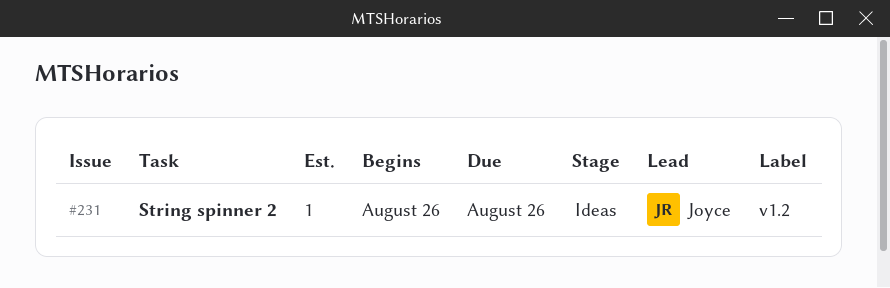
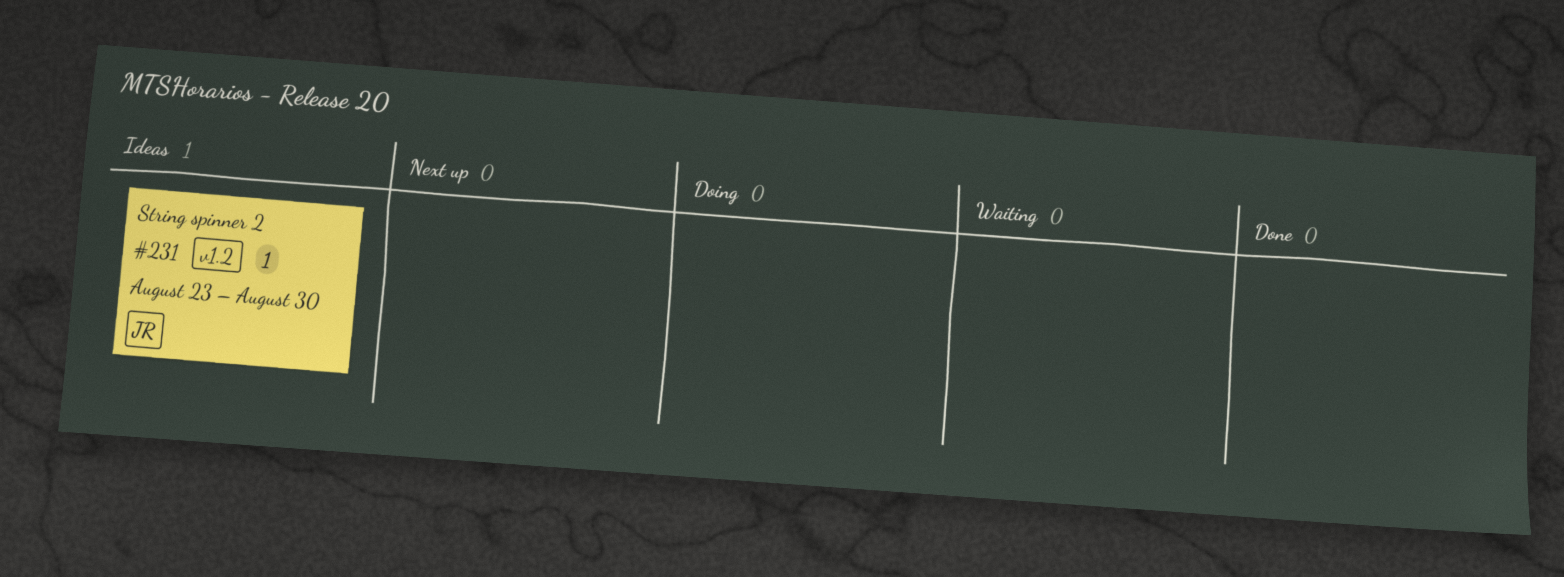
#231, start: Aug 26 -> Aug 23
#231, due: Aug 26 -> Aug 30

